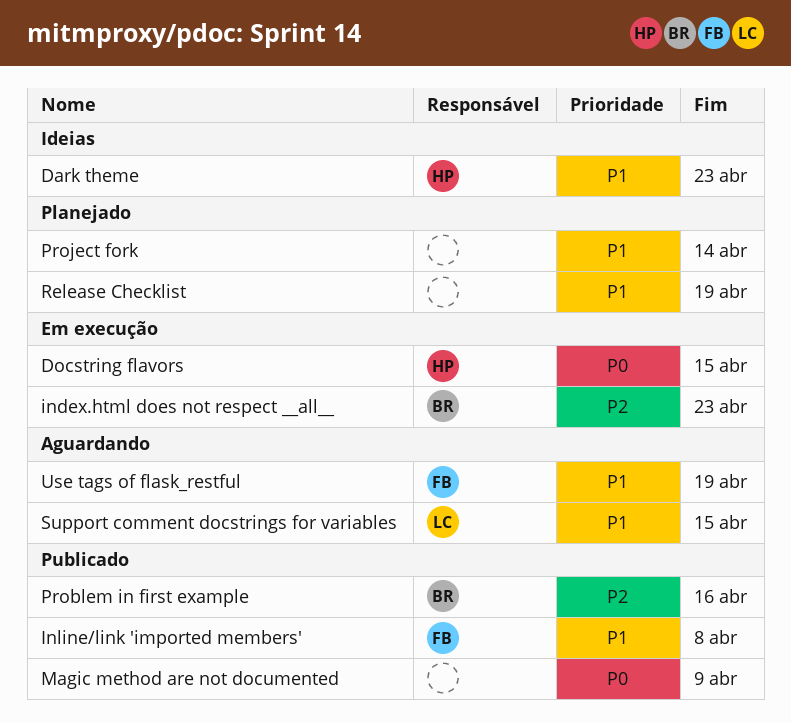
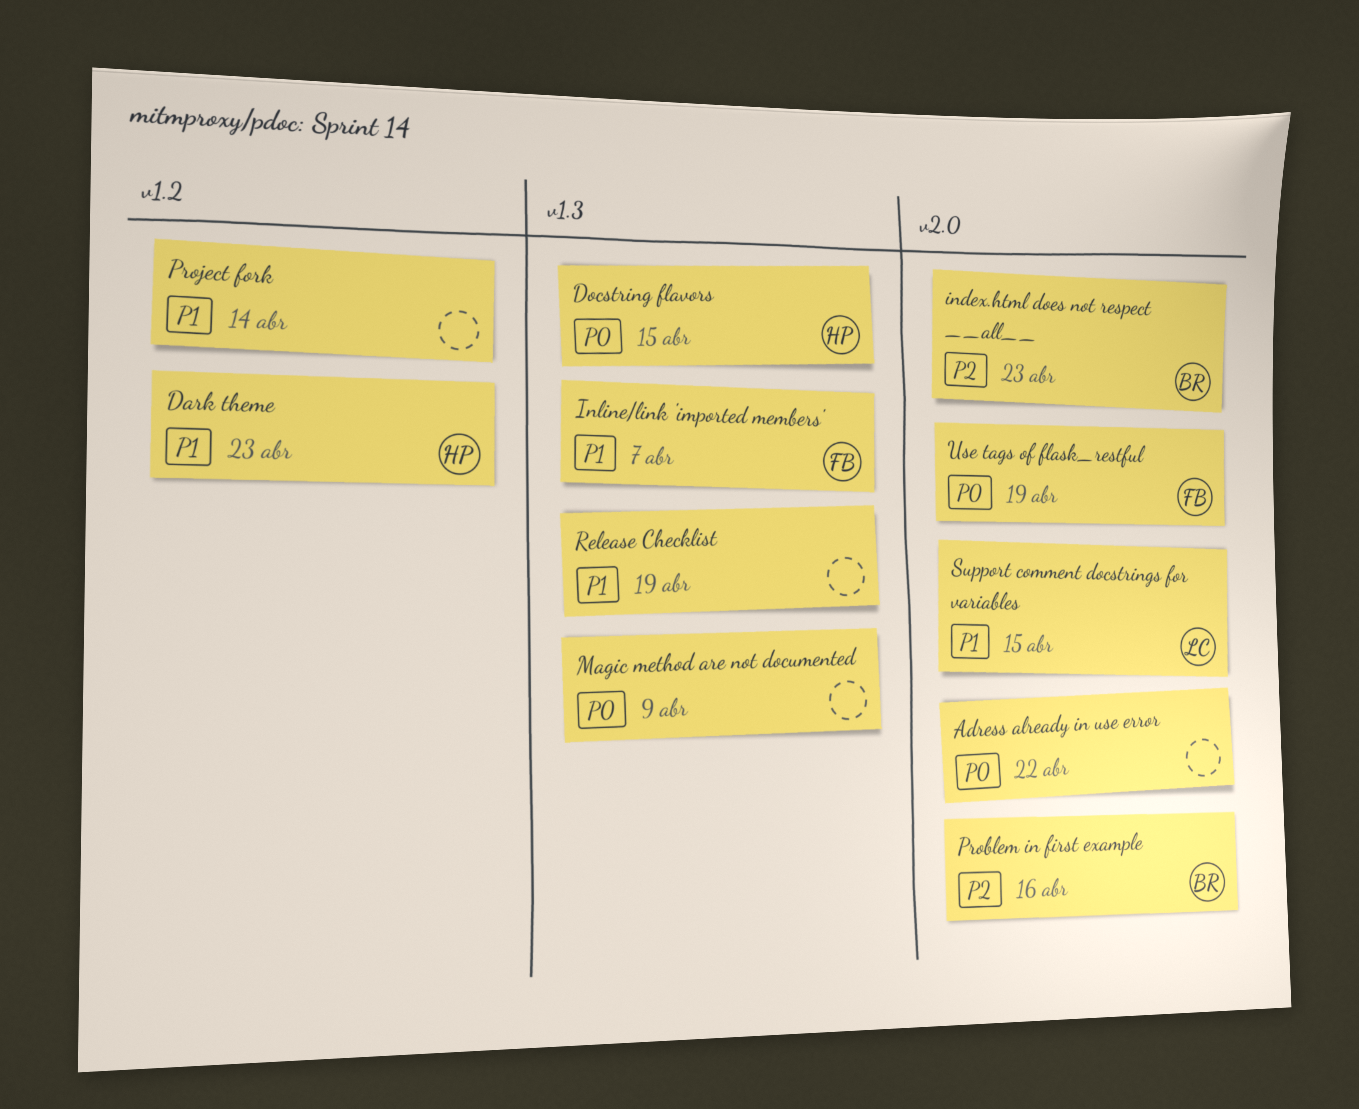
Adress already in use error: none -> present
Inline/link 'imported members', due: Apr 8 -> Apr 7
Use tags of flask_restful, priority: P1 -> P0

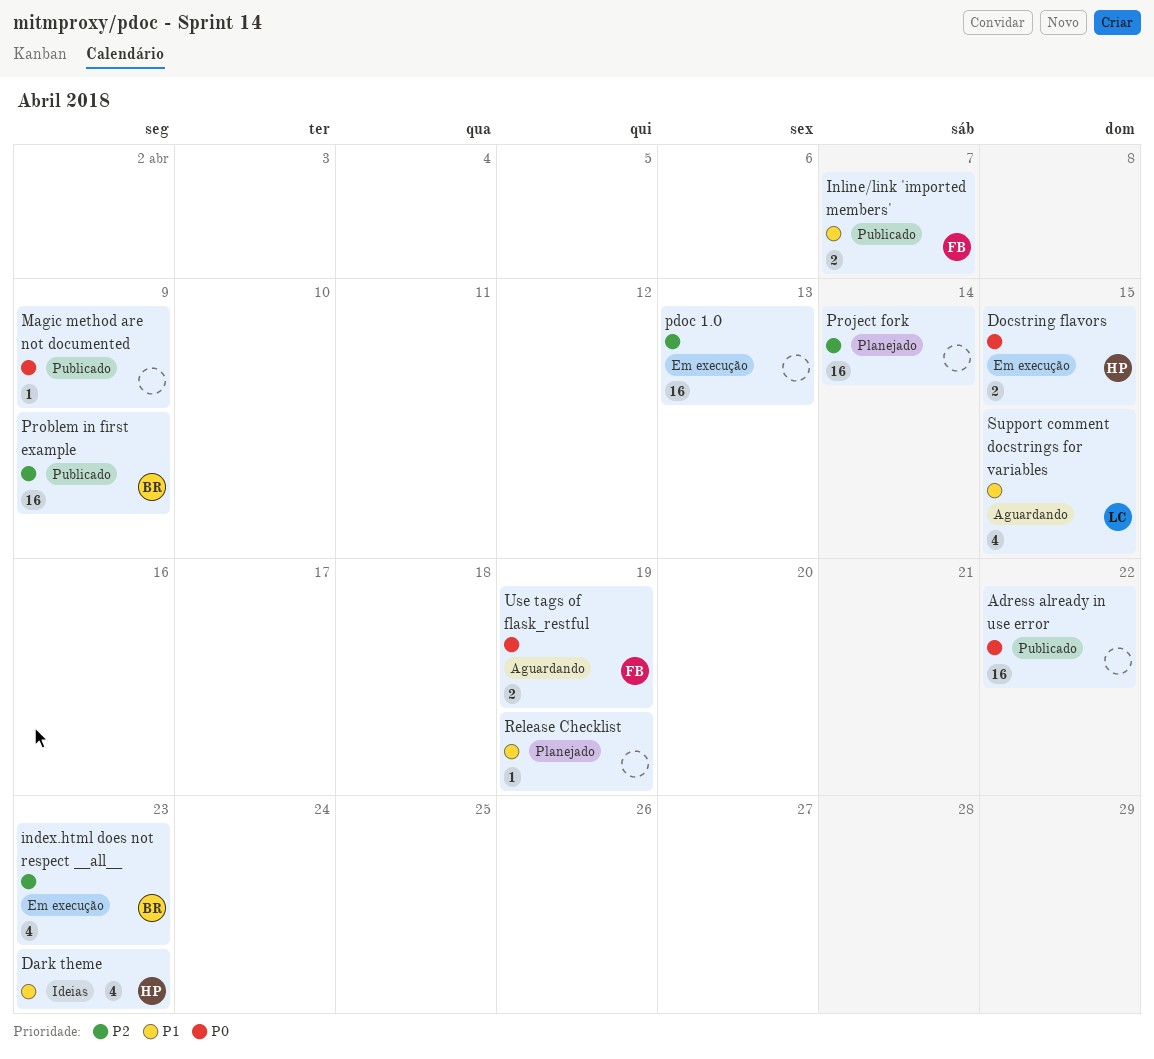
pdoc 1.0: none -> present
Problem in first example, due: Apr 16 -> Apr 9
Project fork, priority: P1 -> P2

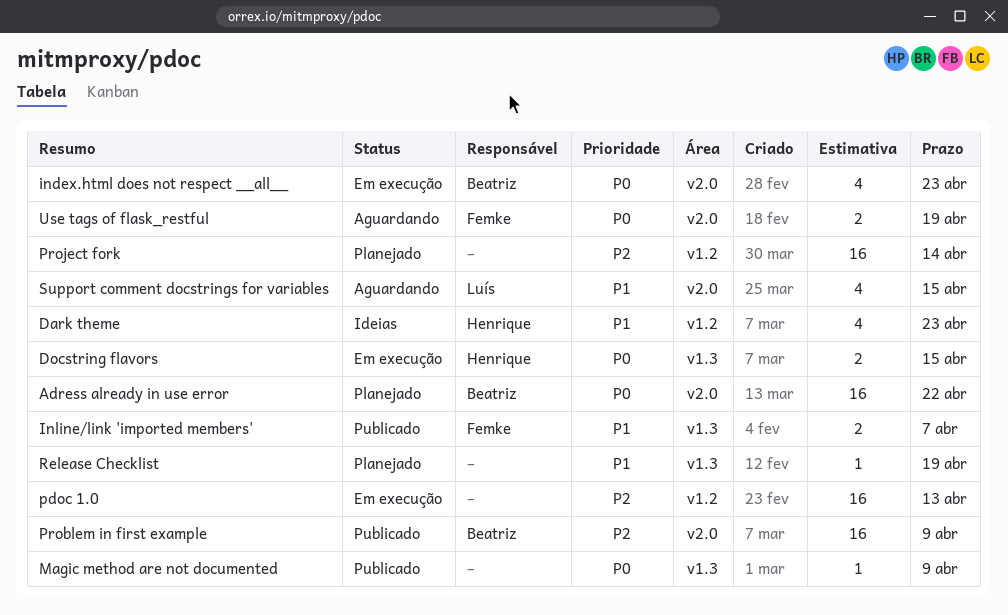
Adress already in use error, status: Publicado -> Planejado
Adress already in use error, owner: none -> Beatriz
index.html does not respect __all__, priority: P2 -> P0

